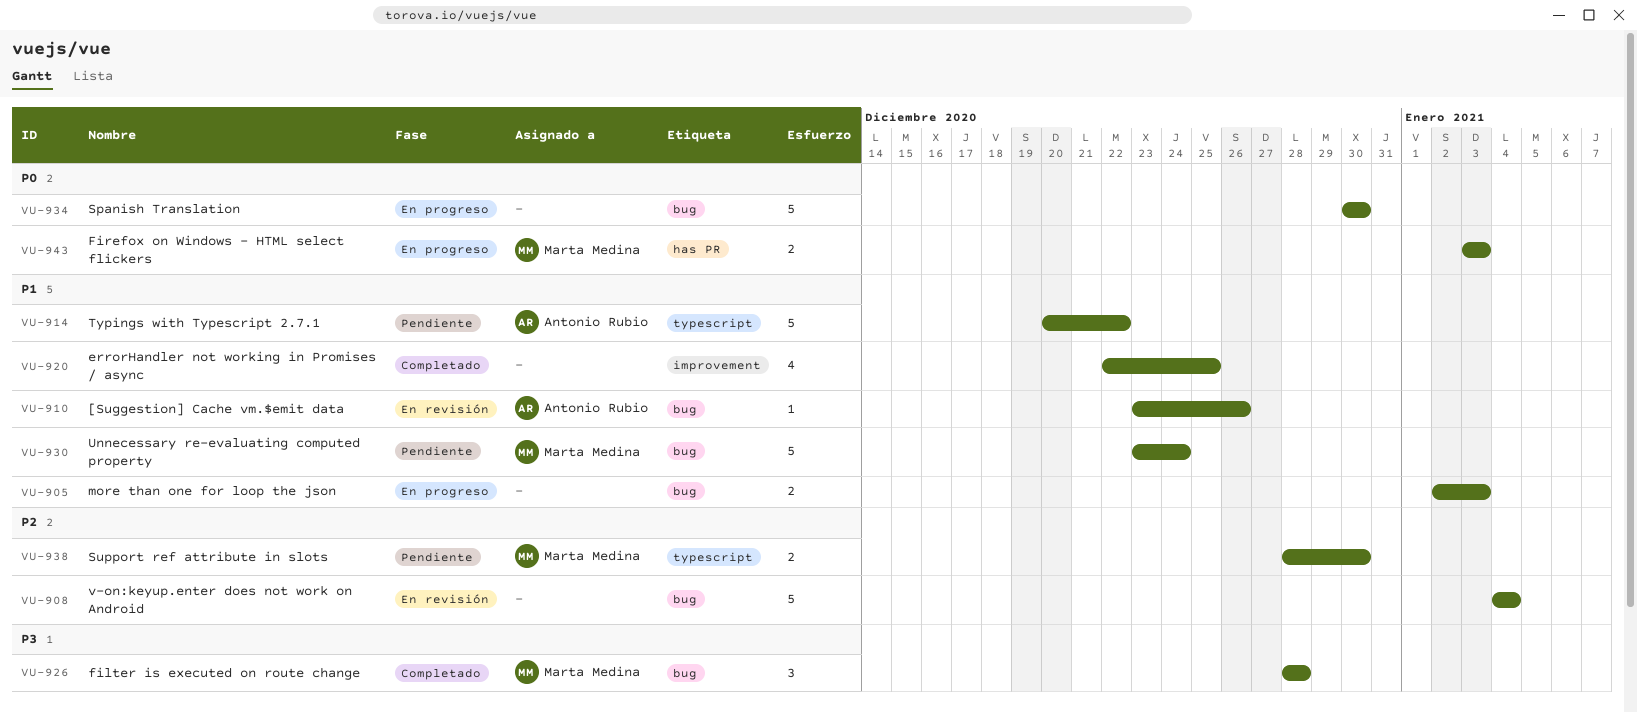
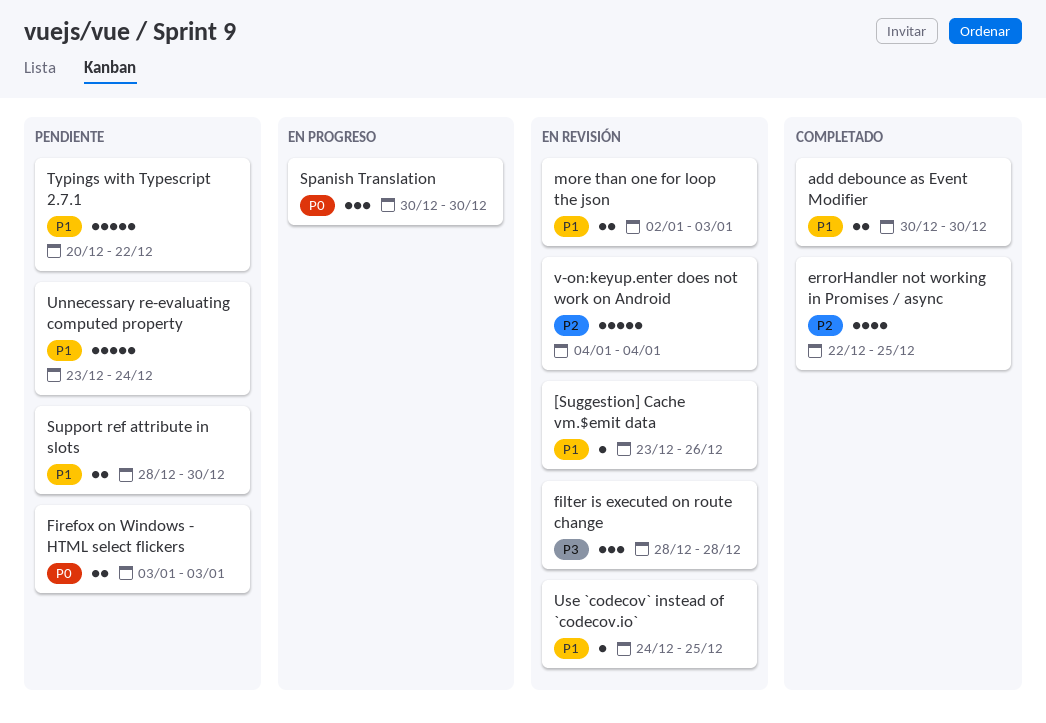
add debounce as Event Modifier: none -> present
errorHandler not working in Promises / async, priority: P1 -> P2
filter is executed on route change, status: Completado -> En revisión
Firefox on Windows - HTML select flickers, status: En progreso -> Pendiente
more than one for loop the json, status: En progreso -> En revisión
Spanish Translation, estimate: 5 -> 3
Support ref attribute in slots, priority: P2 -> P1
Use `codecov` instead of `codecov.io`: none -> present

